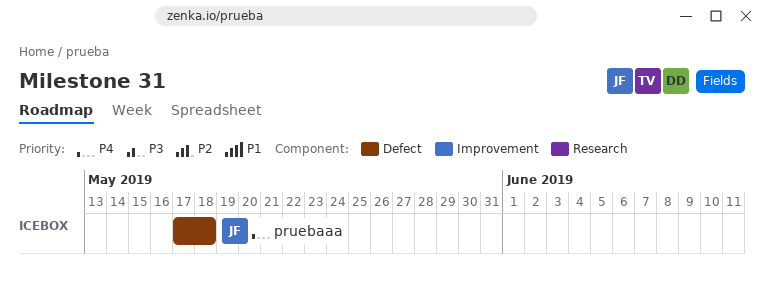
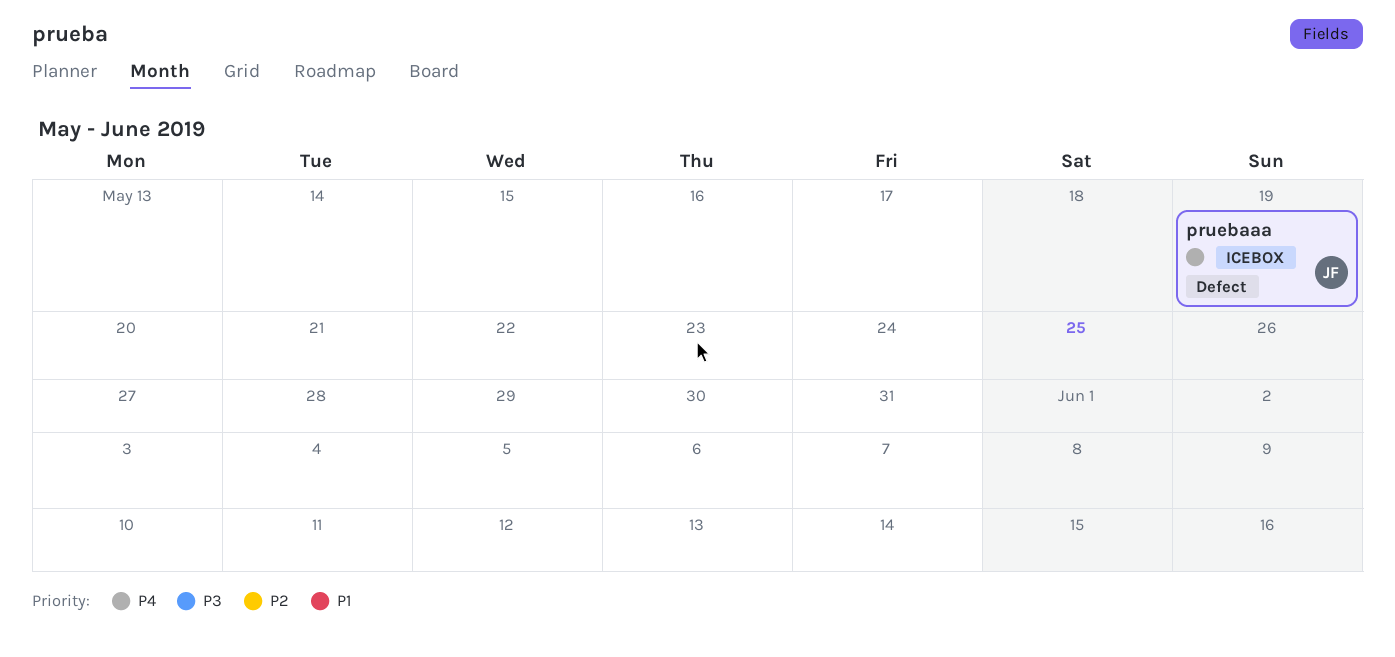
pruebaaa, due: May 18 -> May 19

